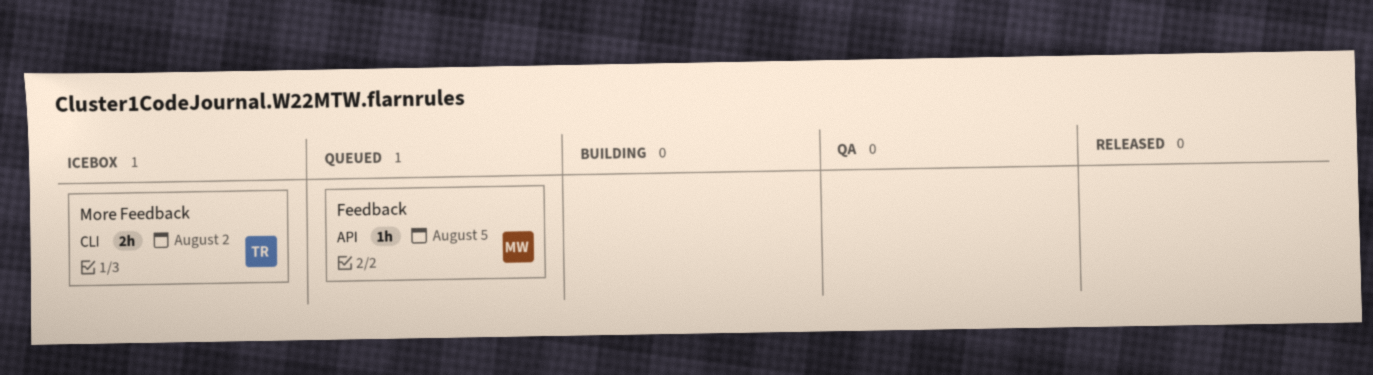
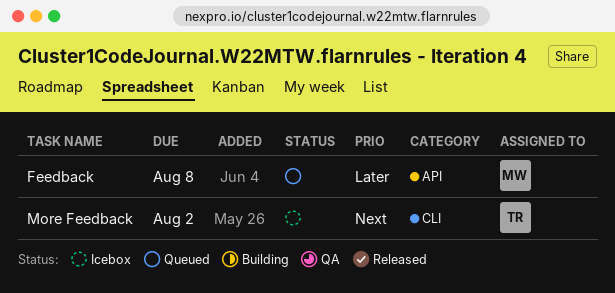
Feedback, due: Aug 5 -> Aug 8

